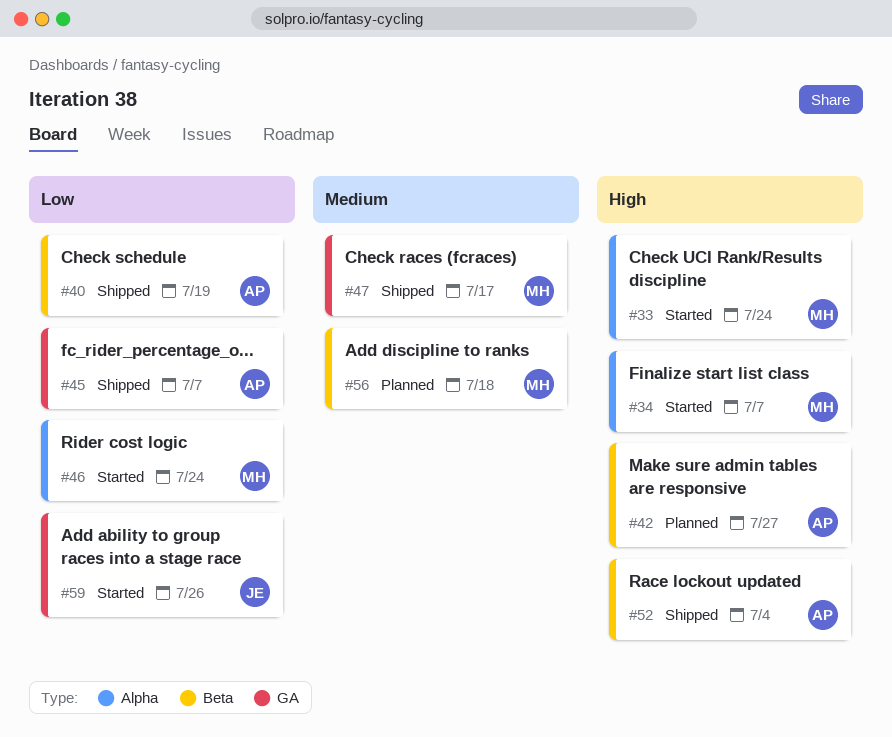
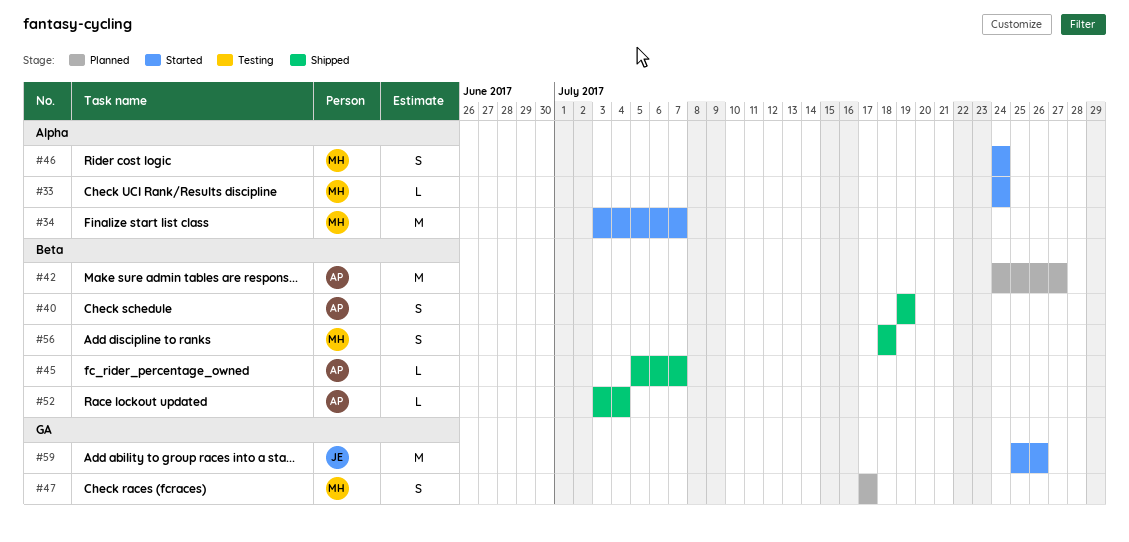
#45, label: GA -> Beta
#47, status: Shipped -> Planned
#56, status: Planned -> Shipped

